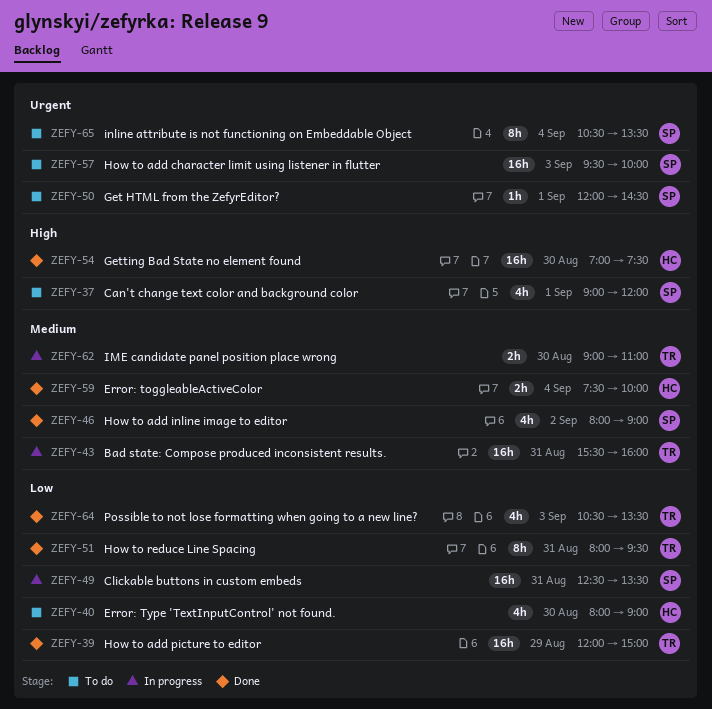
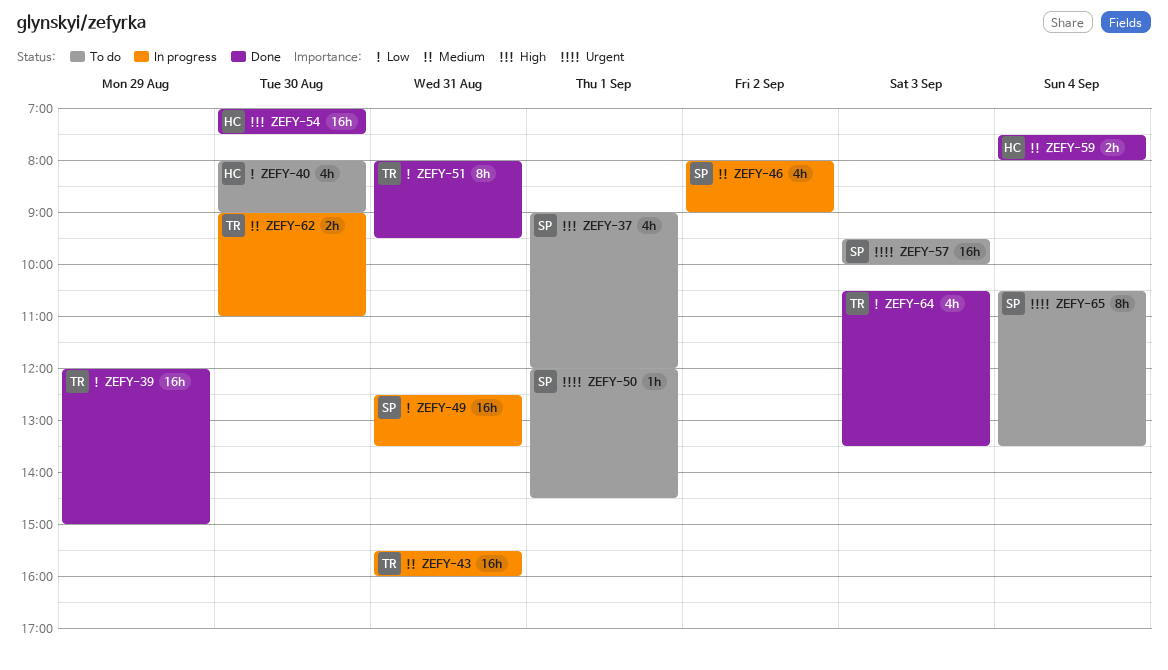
ZEFY-46, status: Done -> In progress
ZEFY-59, ends: 10:00 -> 08:00

